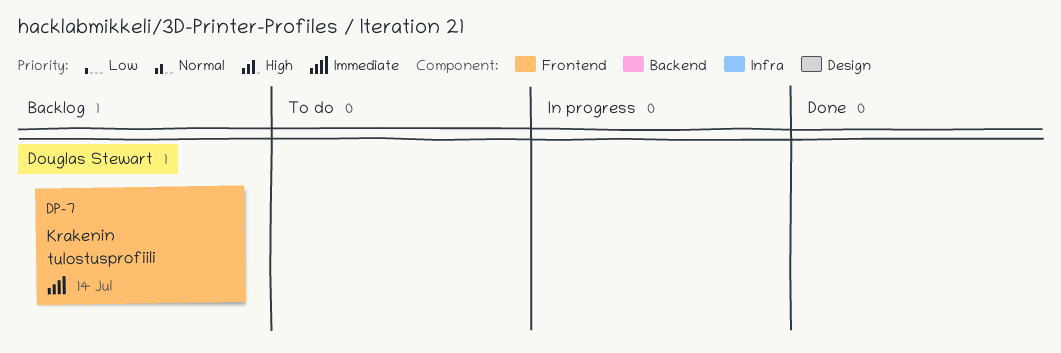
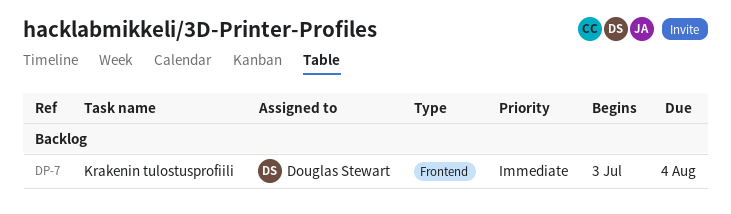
DP-7, due: Jul 14 -> Aug 4

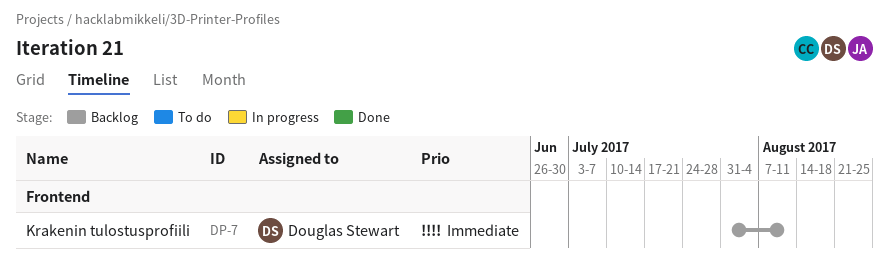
DP-7, start: Jul 3 -> Jul 31
DP-7, due: Aug 4 -> Aug 11

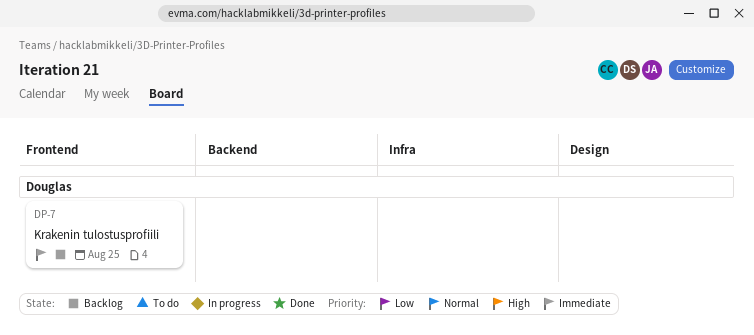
DP-7, due: Aug 11 -> Aug 25

